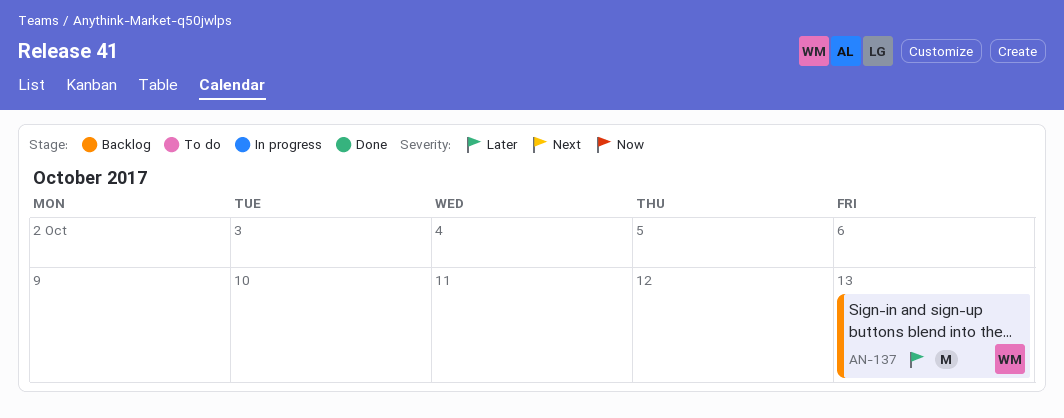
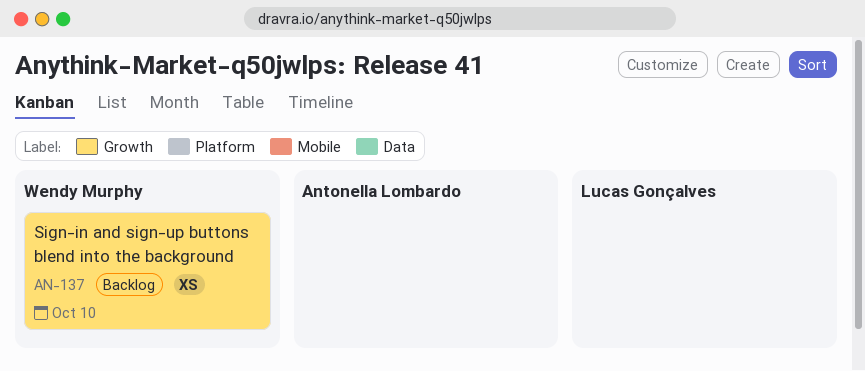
AN-137, estimate: M -> XS
AN-137, due: Oct 13 -> Oct 10

